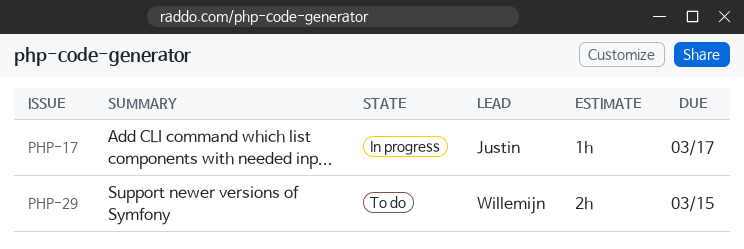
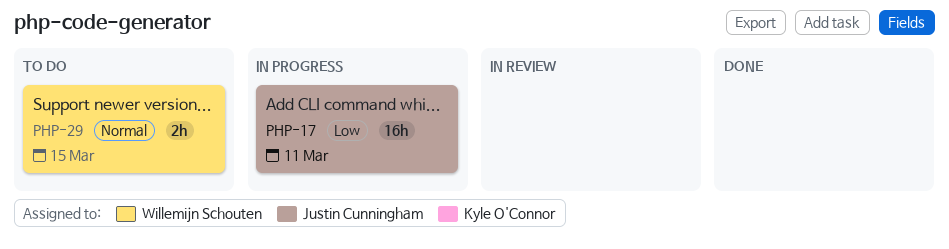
PHP-17, estimate: 1h -> 16h
PHP-17, due: Mar 17 -> Mar 11

